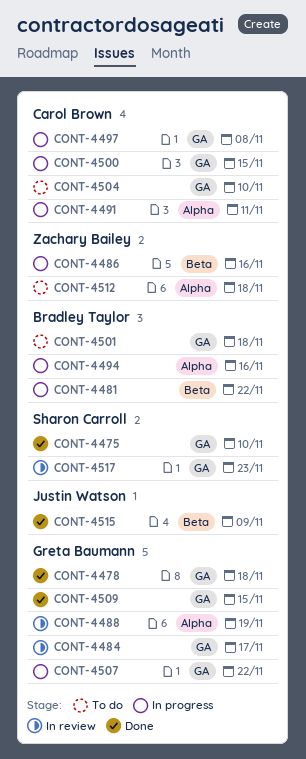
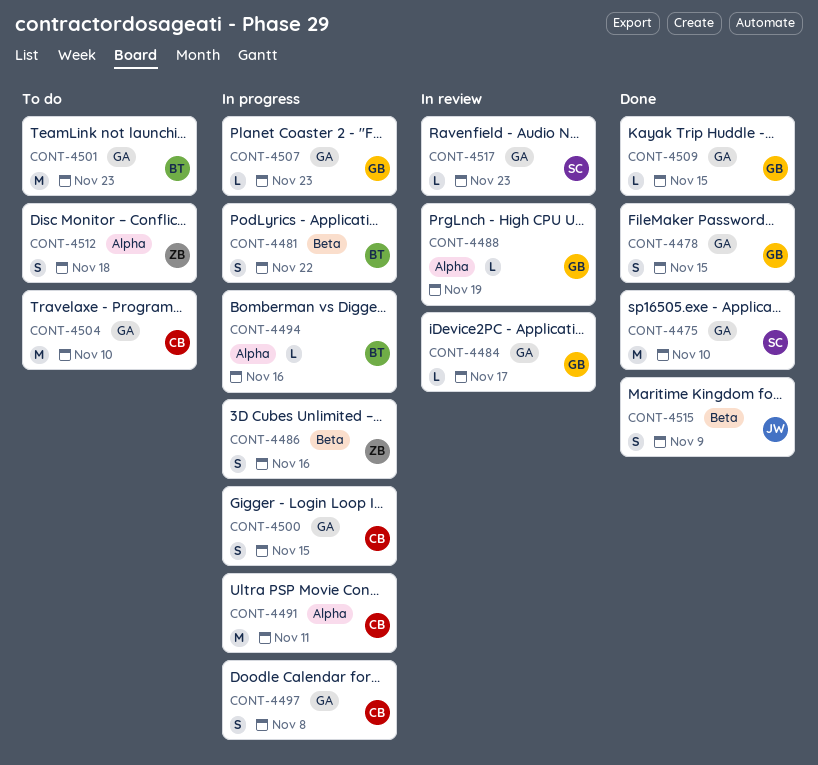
CONT-4478, due: Nov 18 -> Nov 15
CONT-4501, due: Nov 18 -> Nov 23
CONT-4507, due: Nov 22 -> Nov 23

